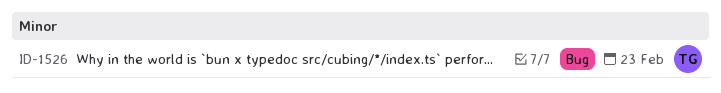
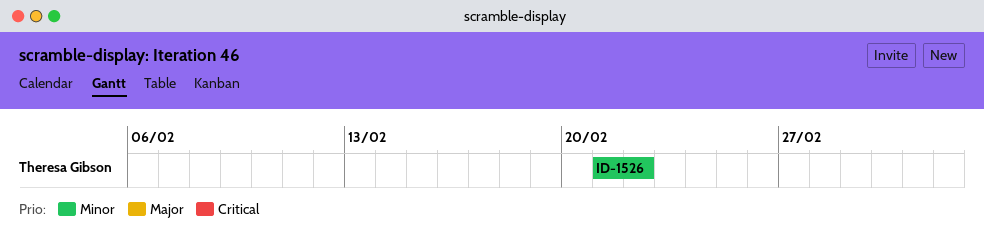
ID-1526, due: Feb 23 -> Feb 22

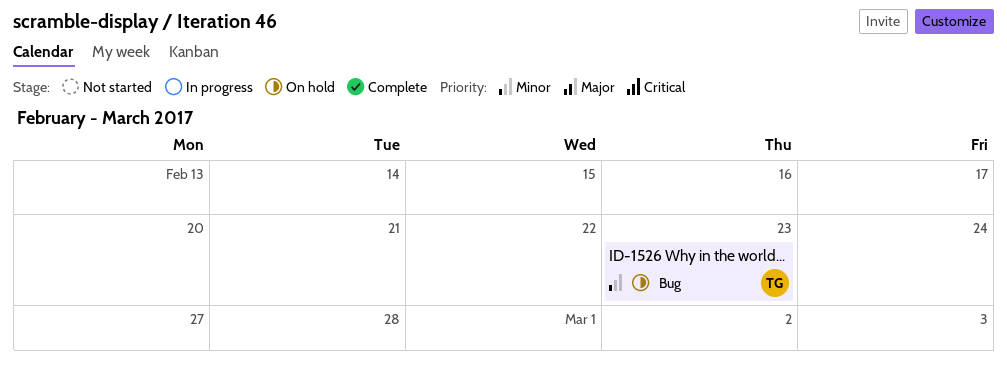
ID-1526, due: Feb 22 -> Feb 23

